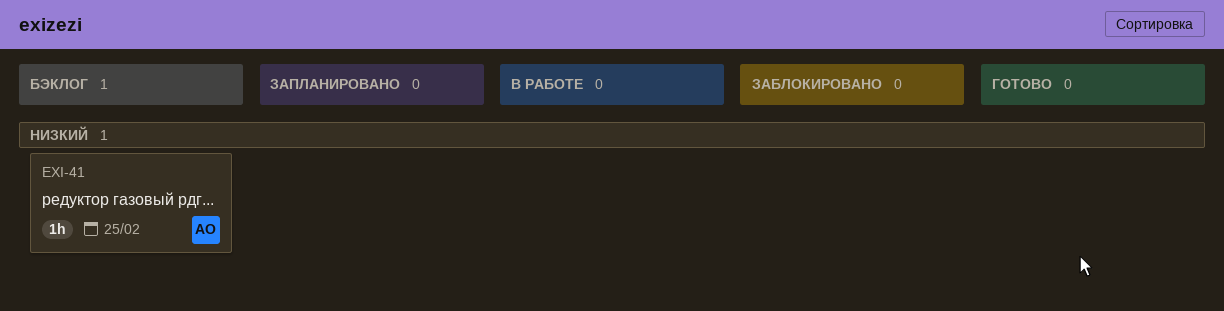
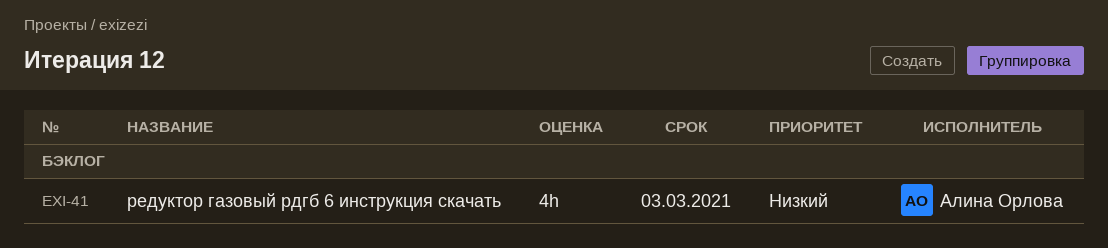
EXI-41, estimate: 1h -> 4h
EXI-41, due: Feb 25 -> Mar 3

